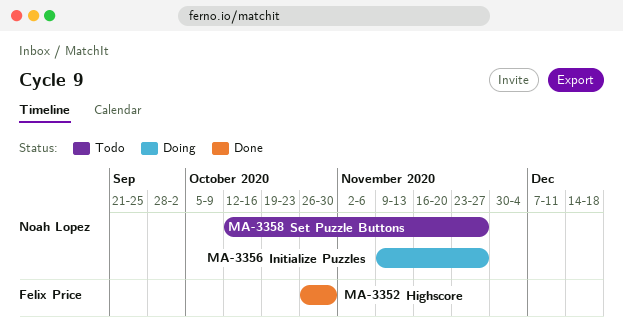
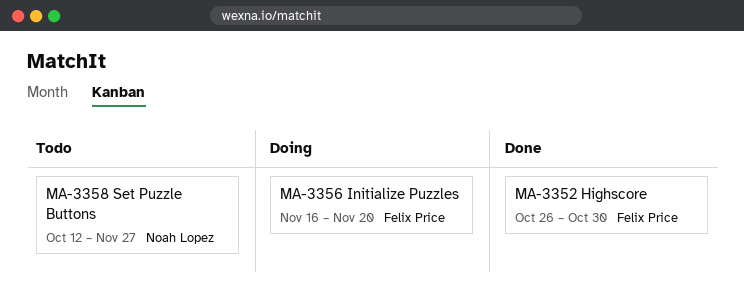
MA-3356, owner: Noah Lopez -> Felix Price
MA-3356, start: Nov 9 -> Nov 16
MA-3356, due: Nov 27 -> Nov 20

